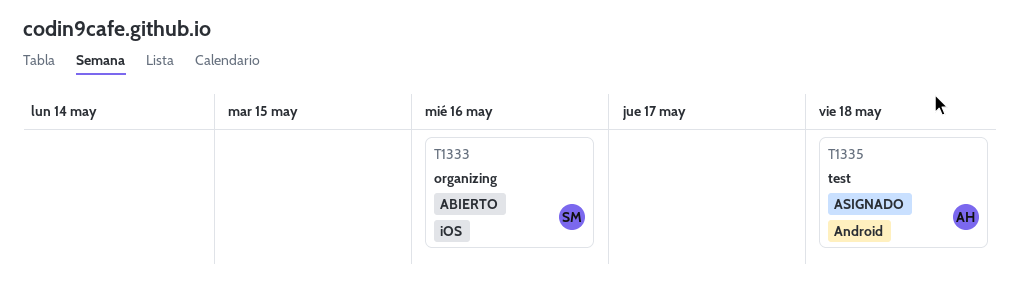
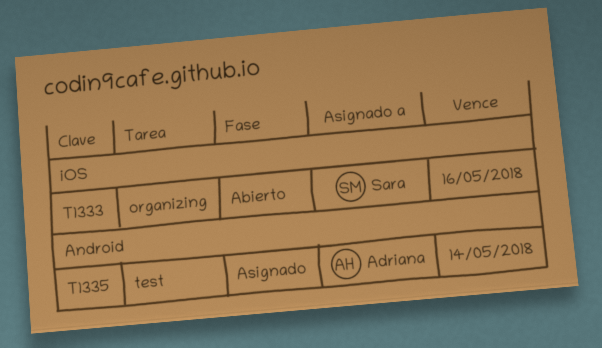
T1335, due: May 18 -> May 14

